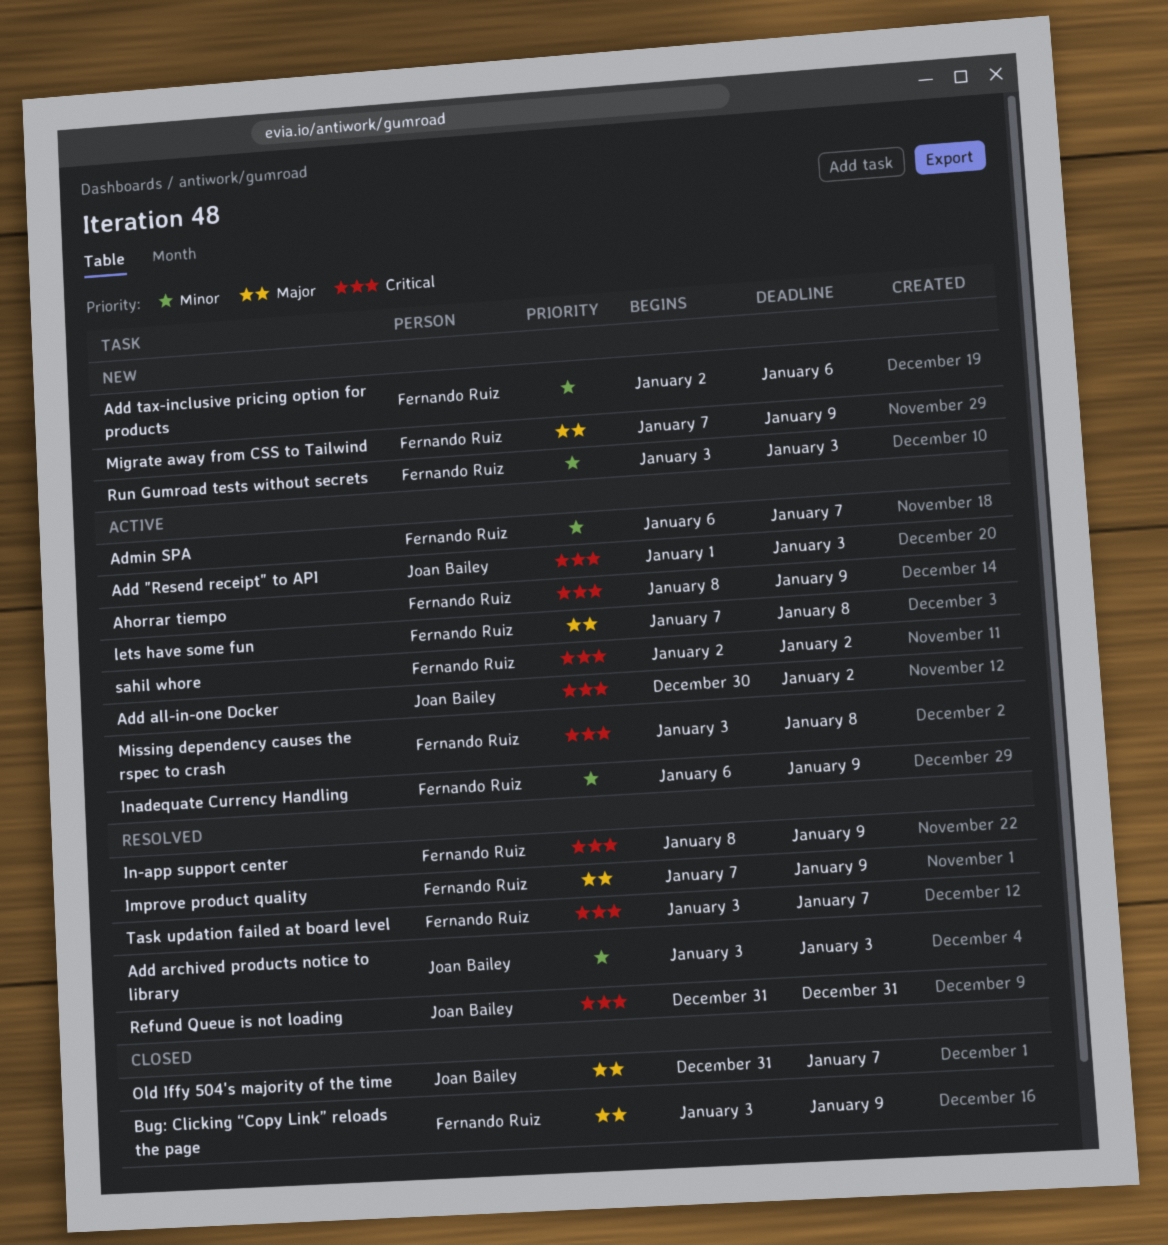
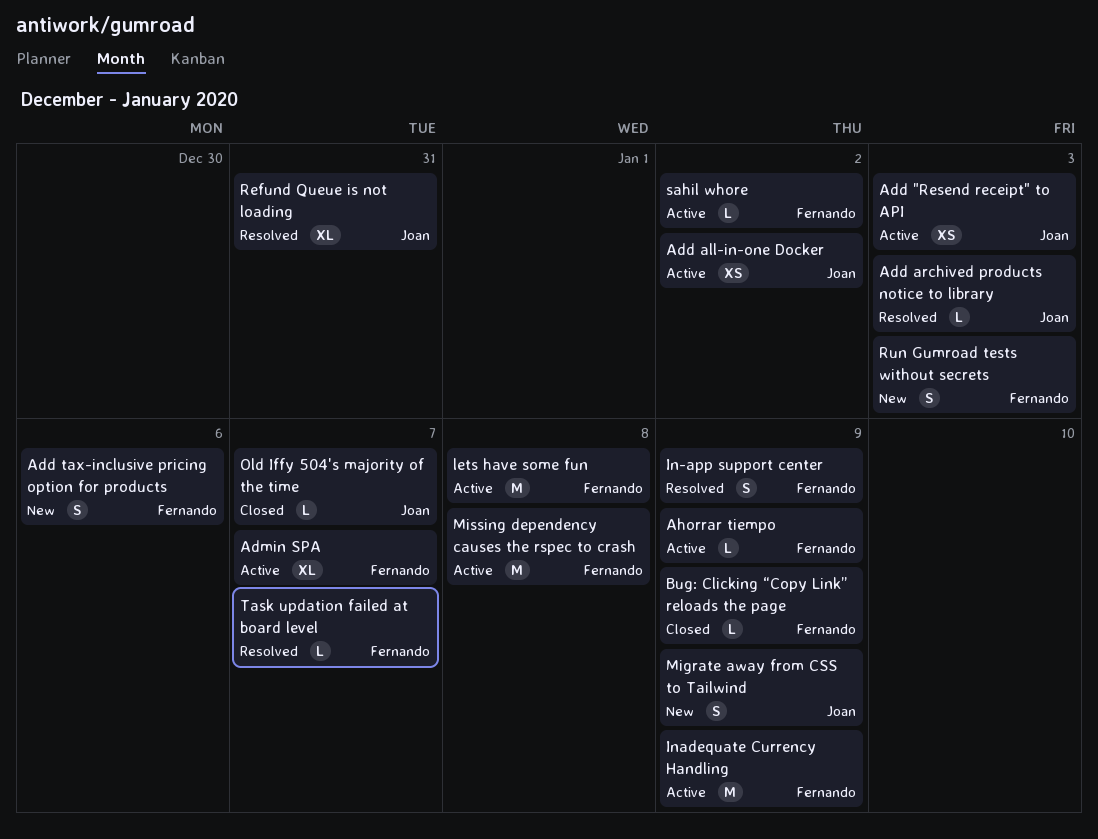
Improve product quality: present -> none
Migrate away from CSS to Tailwind, owner: Fernando Ruiz -> Joan Bailey

